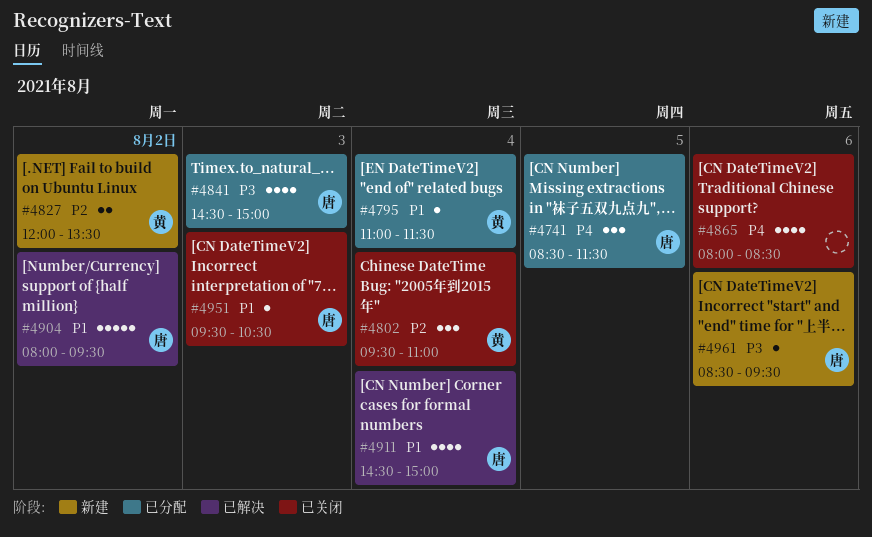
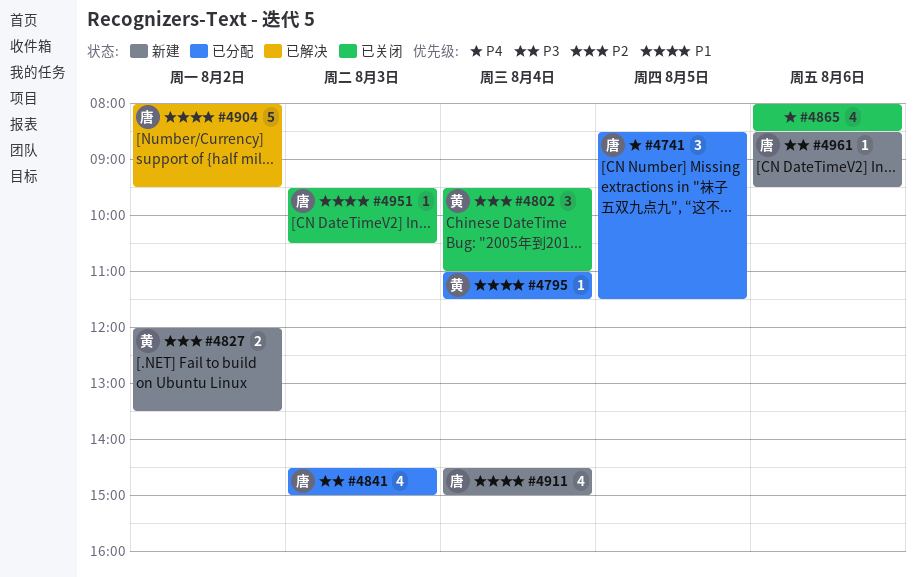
#4911, status: 已解决 -> 新建

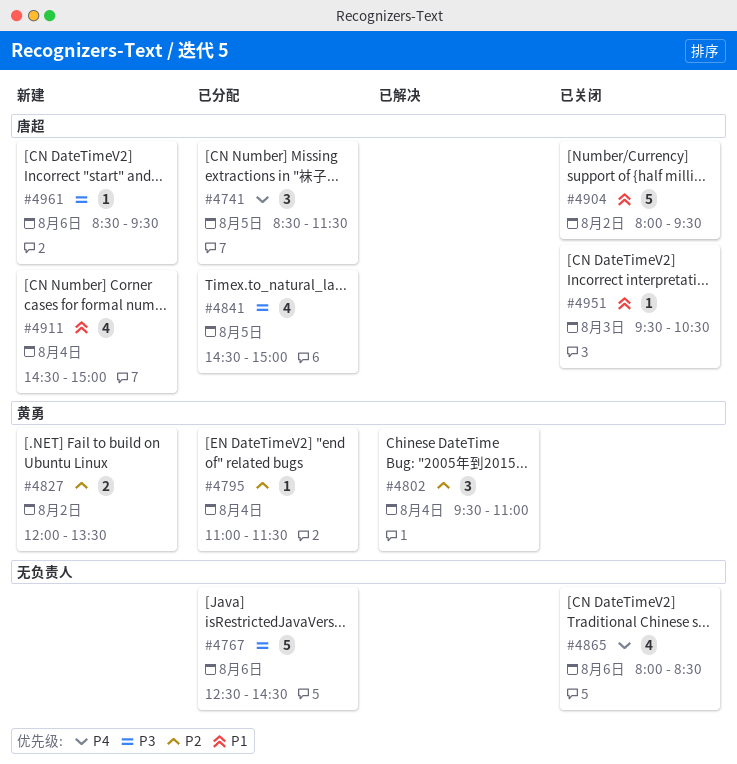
#4767: none -> present
#4795, priority: P1 -> P2
#4802, status: 已关闭 -> 已解决
#4841, day: Aug 3 -> Aug 5
#4904, status: 已解决 -> 已关闭

